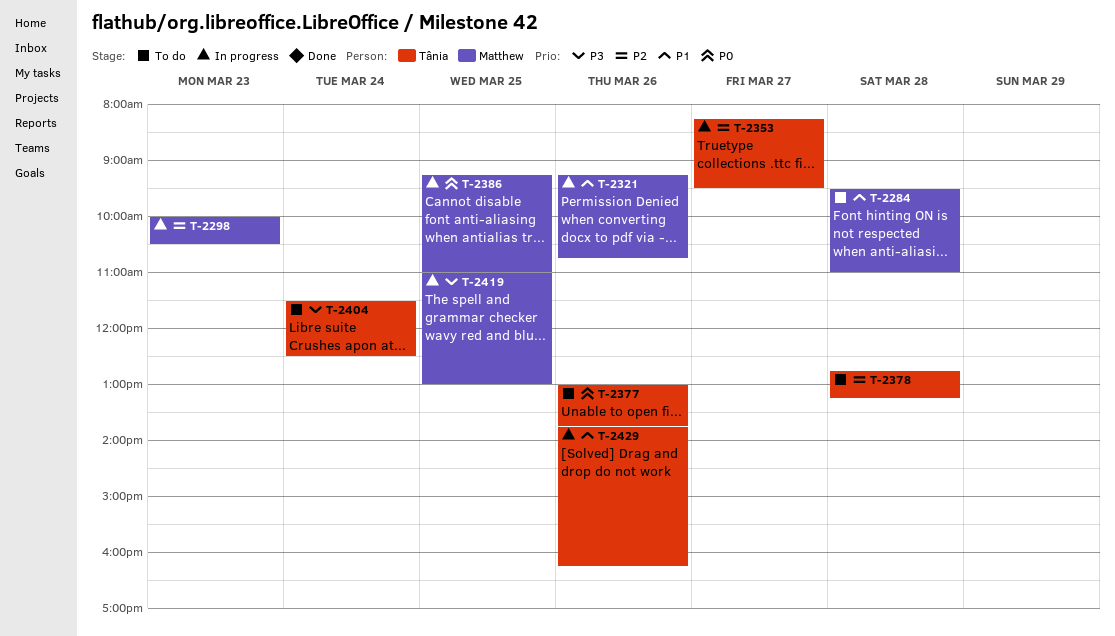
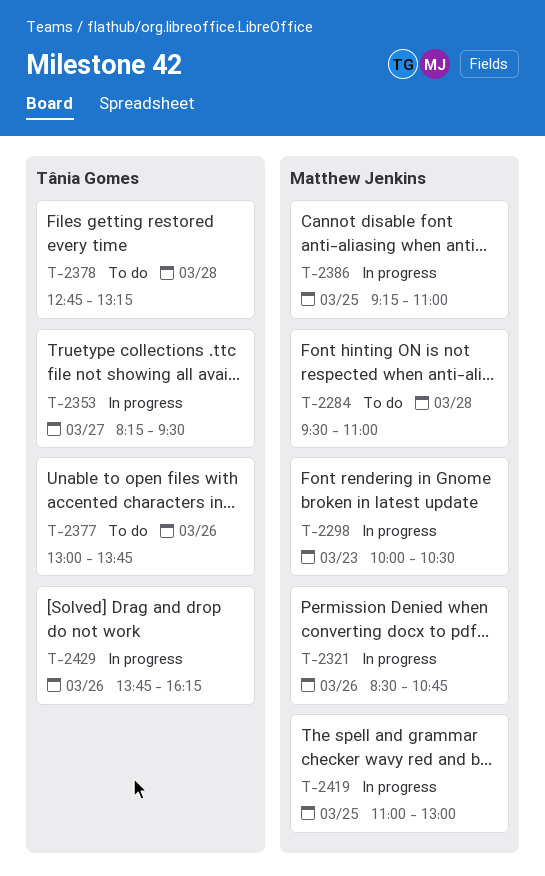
T-2321, begins: 09:15 -> 08:30
T-2404: present -> none

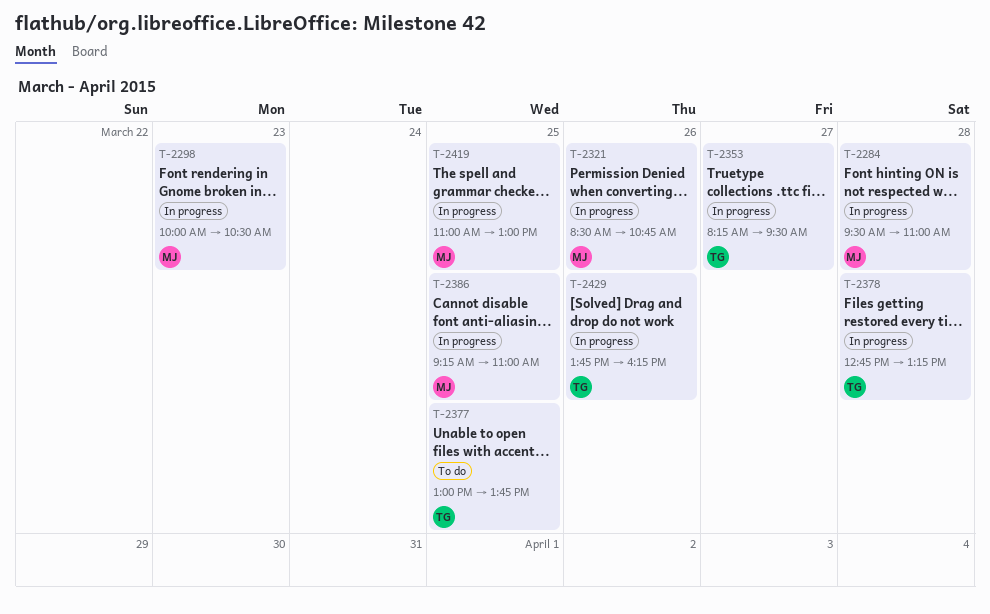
T-2284, status: To do -> In progress
T-2377, day: Mar 26 -> Mar 25
T-2378, status: To do -> In progress

